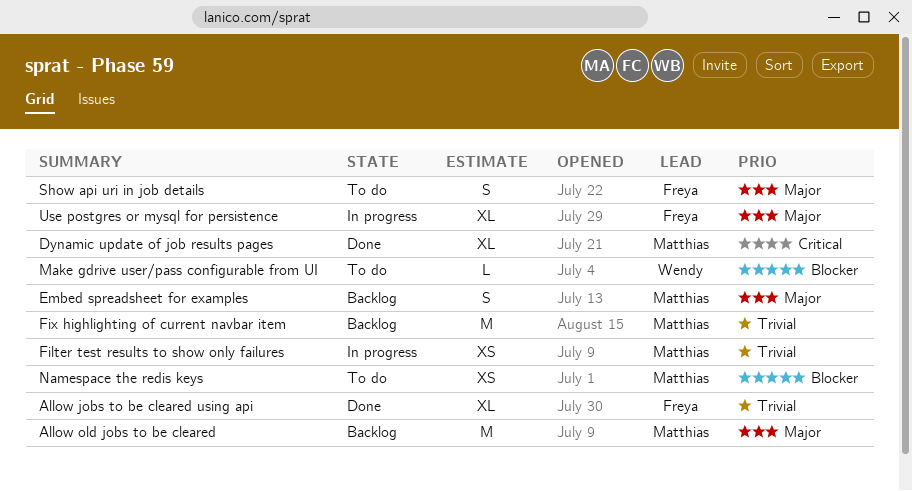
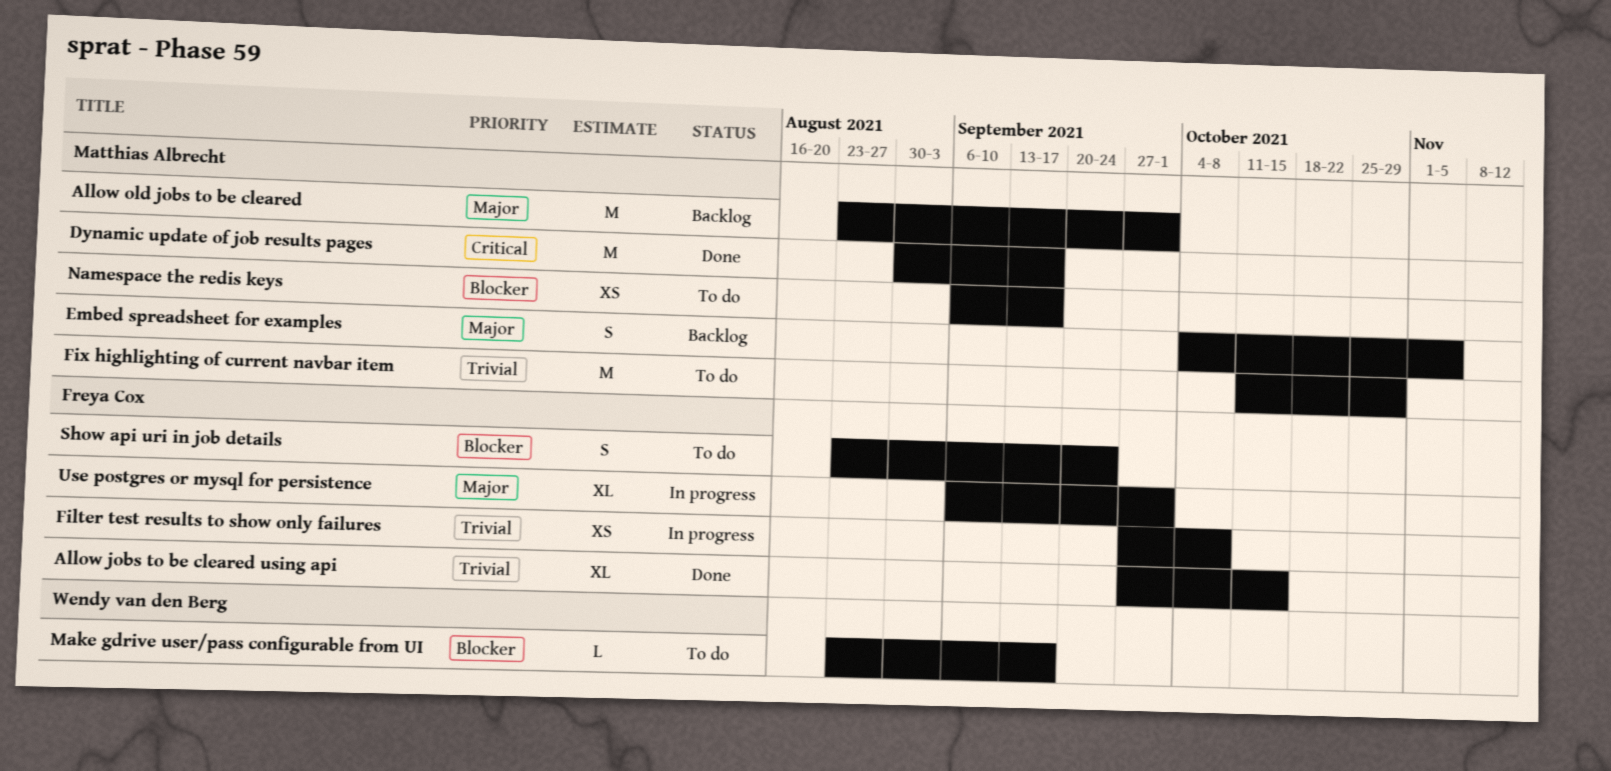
Dynamic update of job results pages, estimate: XL -> M
Filter test results to show only failures, owner: Matthias Albrecht -> Freya Cox
Fix highlighting of current navbar item, status: Backlog -> To do
Show api uri in job details, priority: Major -> Blocker

